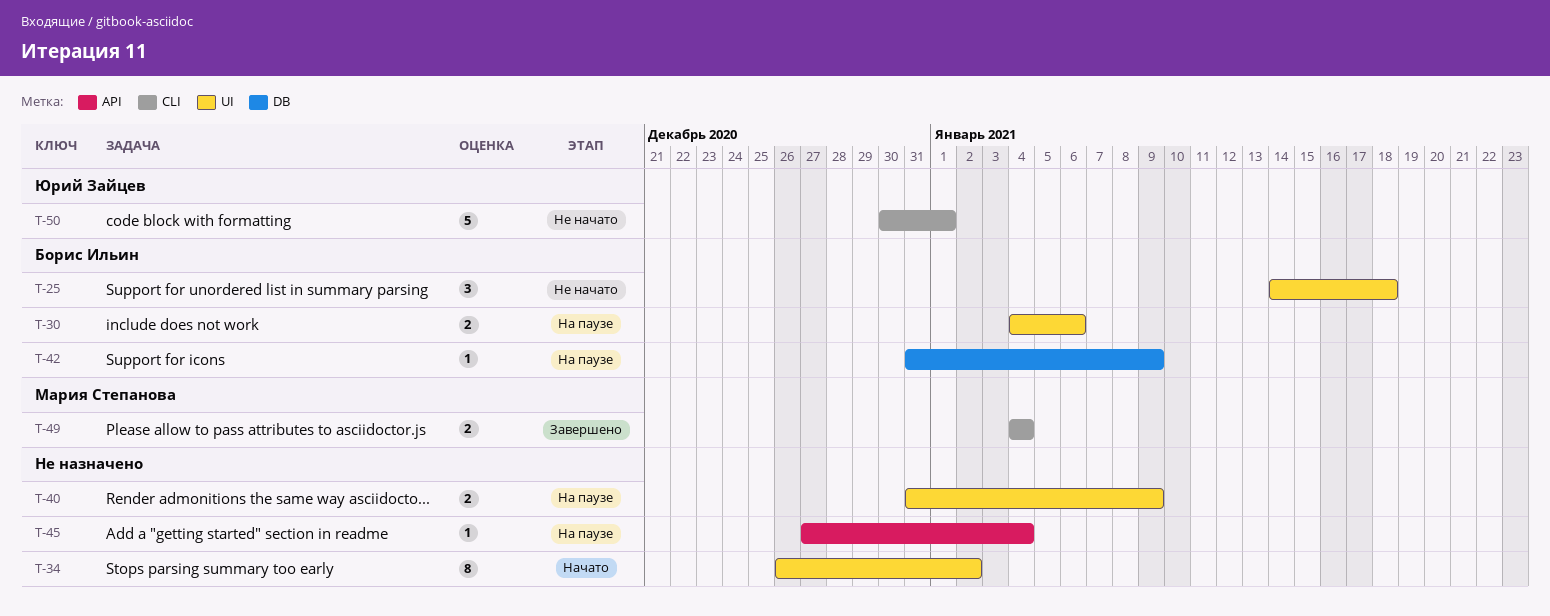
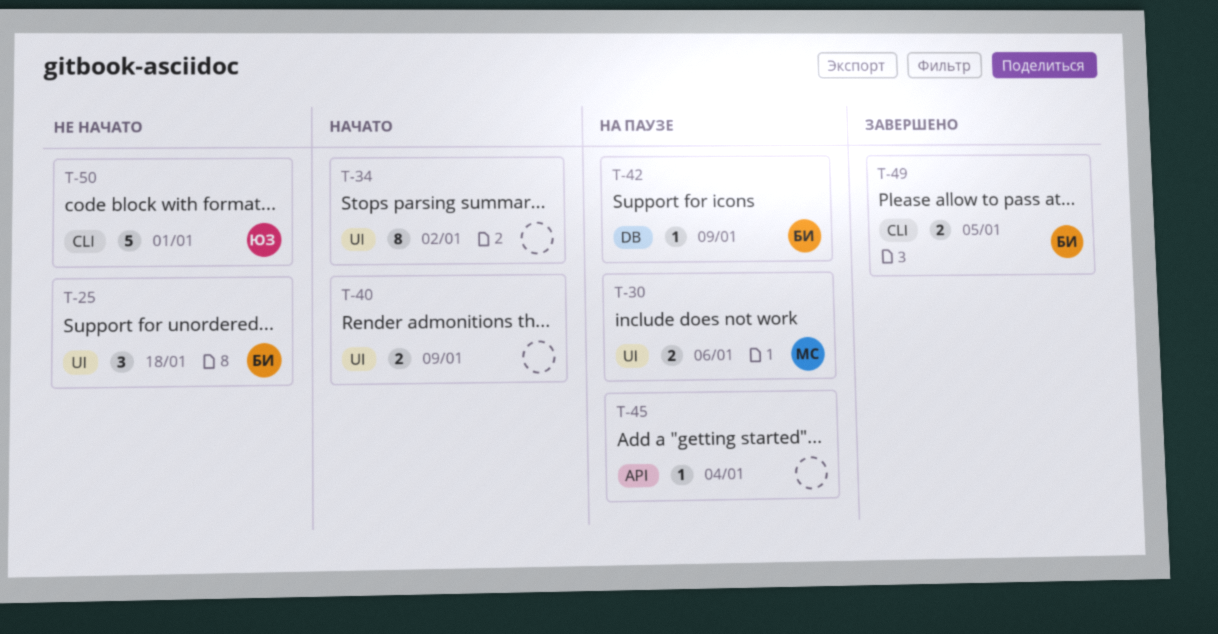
T-30, owner: Борис Ильин -> Мария Степанова
T-40, status: На паузе -> Начато
T-49, owner: Мария Степанова -> Борис Ильин
T-49, due: Jan 4 -> Jan 5

